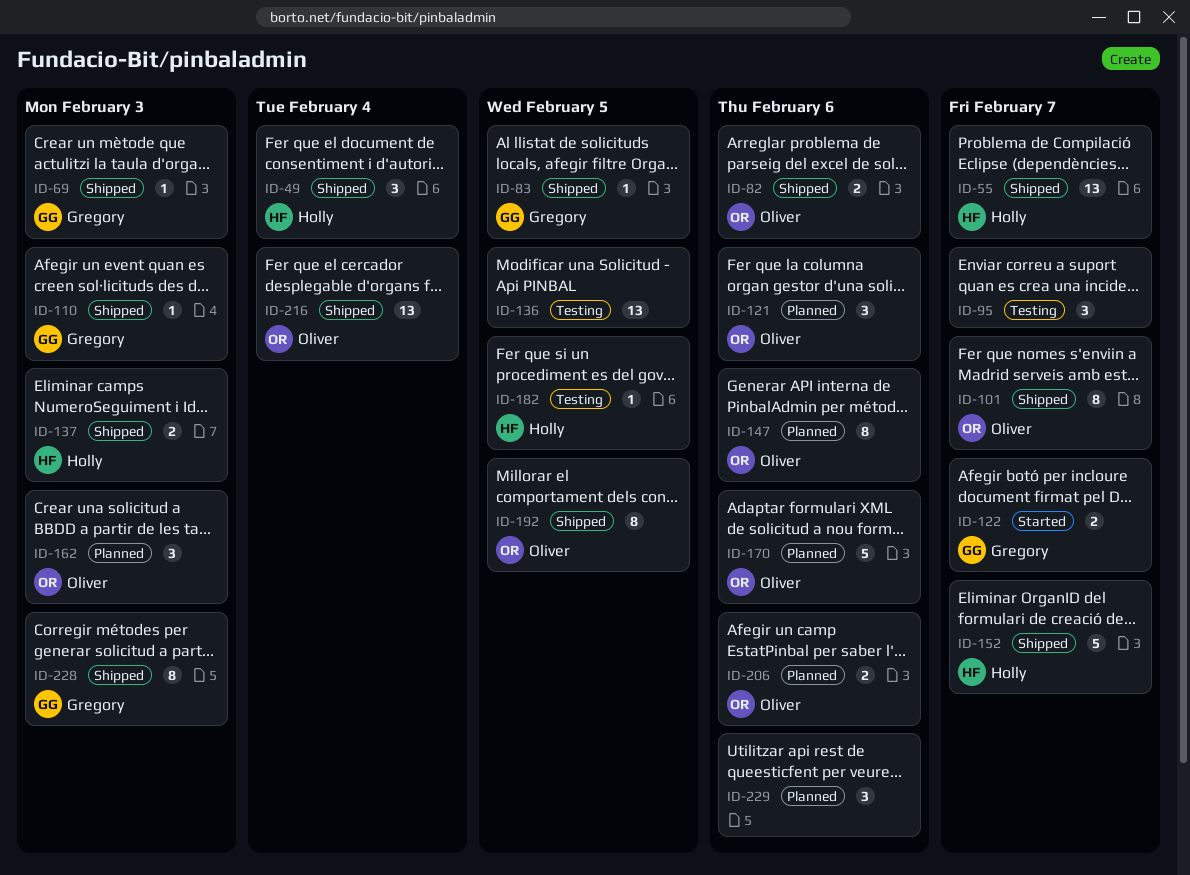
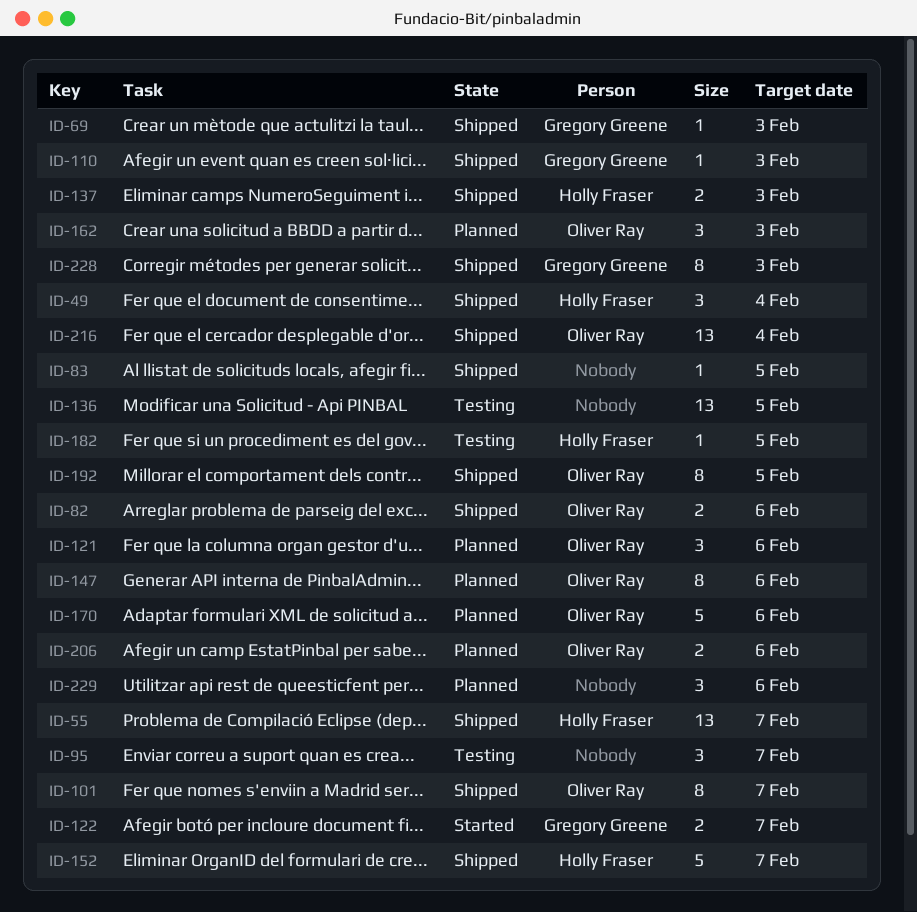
ID-83, owner: Gregory Greene -> none

